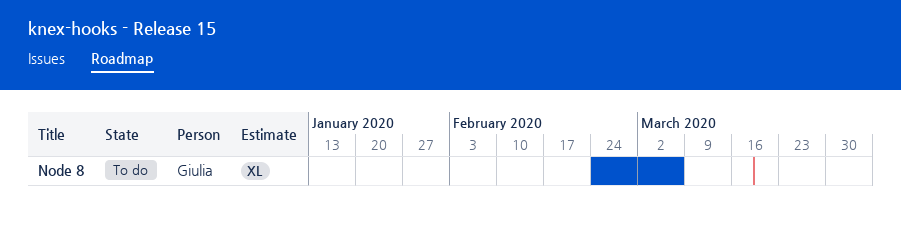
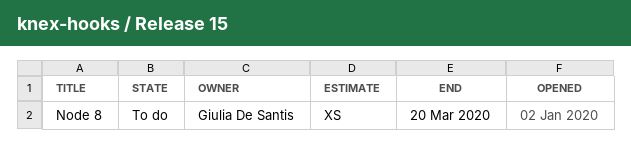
Node 8, estimate: XL -> XS
Node 8, due: Mar 6 -> Mar 20

